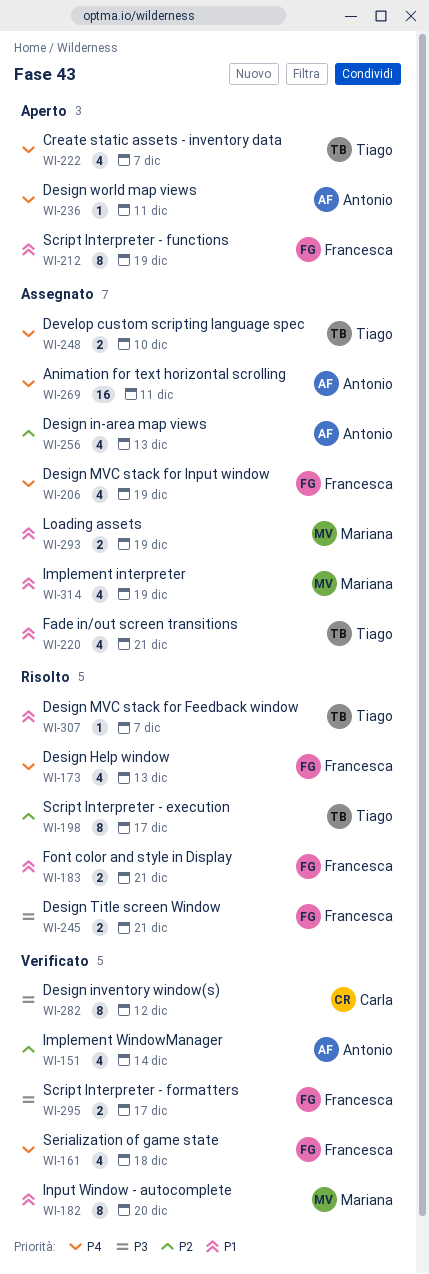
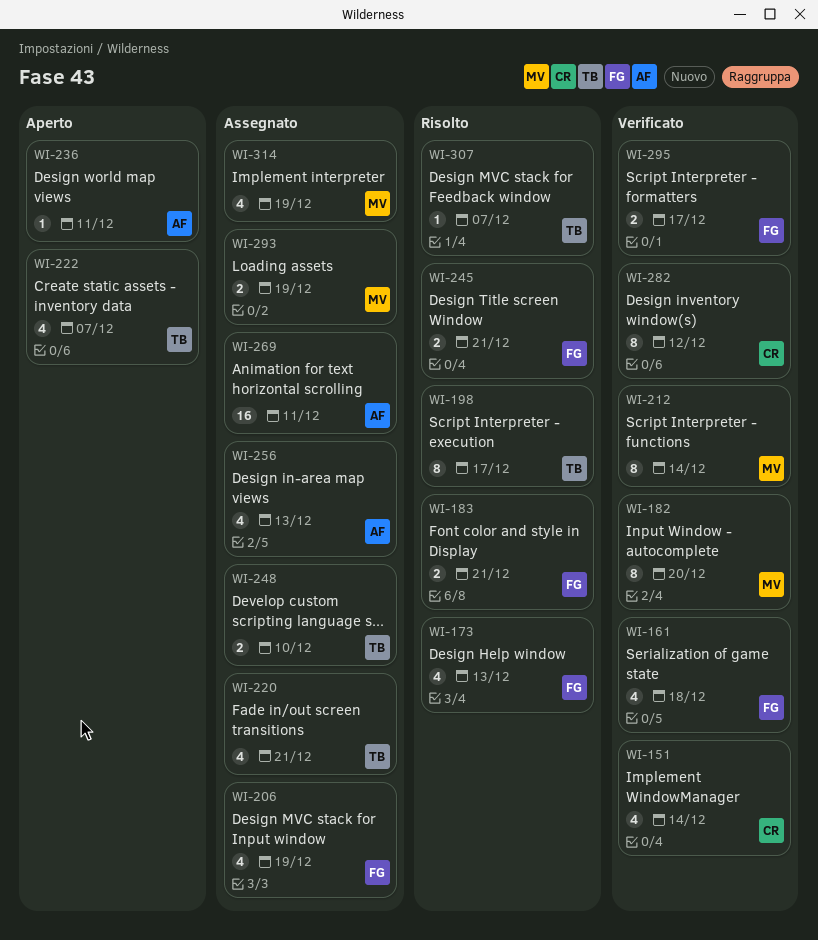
WI-151, owner: Antonio -> Carla
WI-212, status: Aperto -> Verificato
WI-212, owner: Francesca -> Mariana
WI-212, due: Dec 19 -> Dec 14

